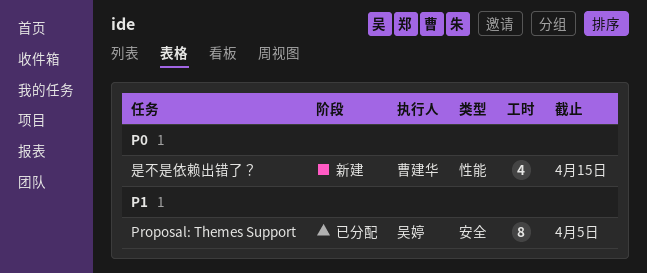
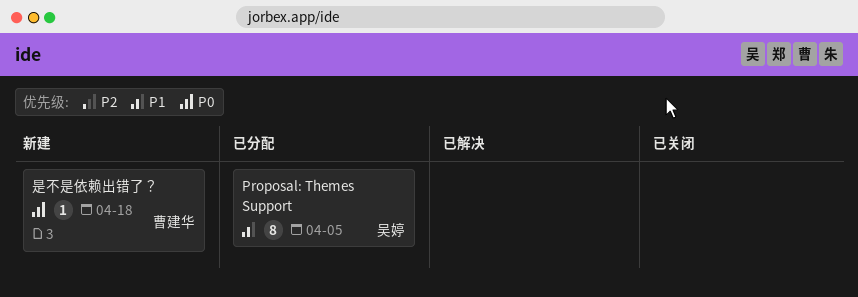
是不是依赖出错了？, estimate: 4 -> 1
是不是依赖出错了？, due: Apr 15 -> Apr 18

